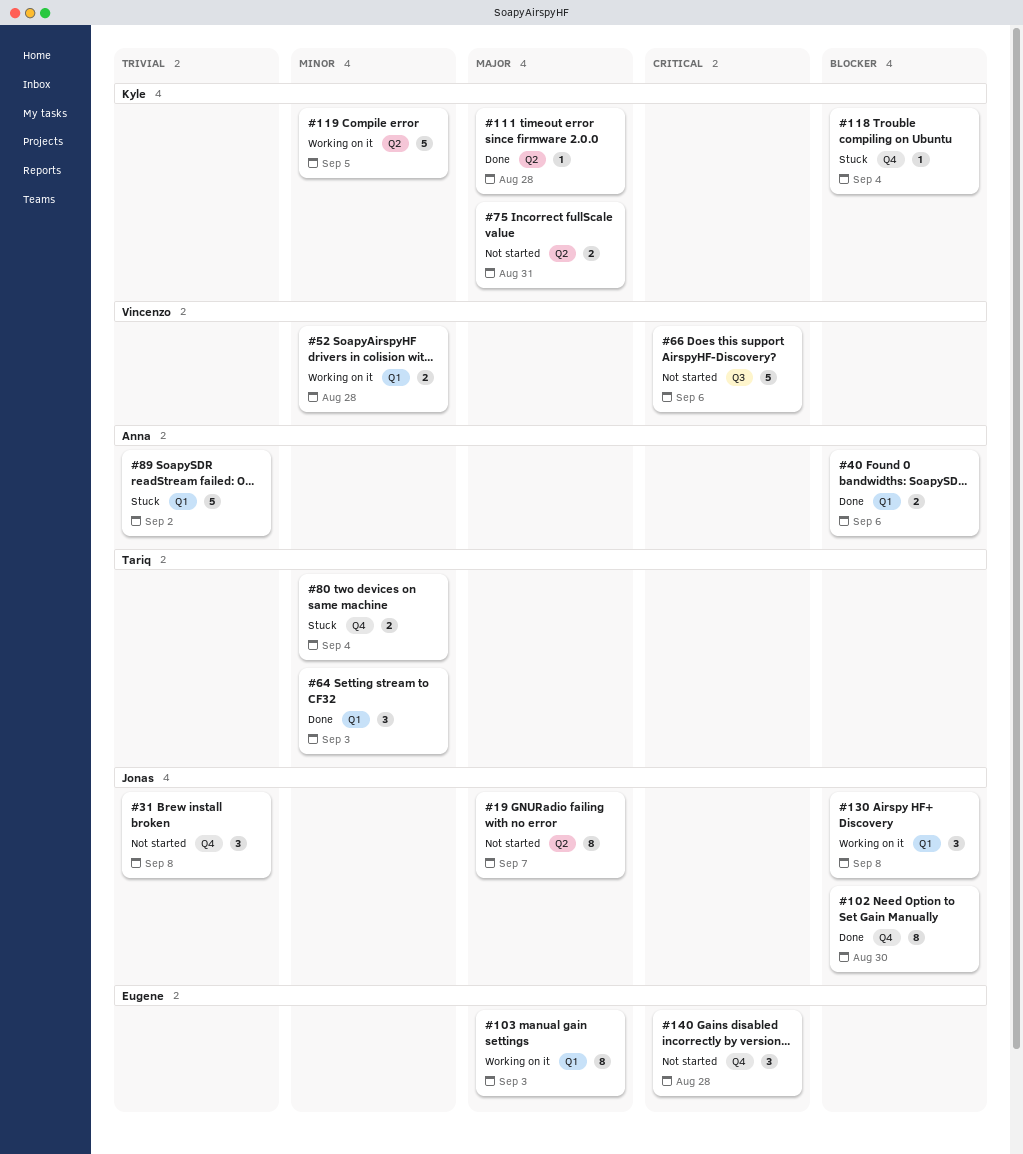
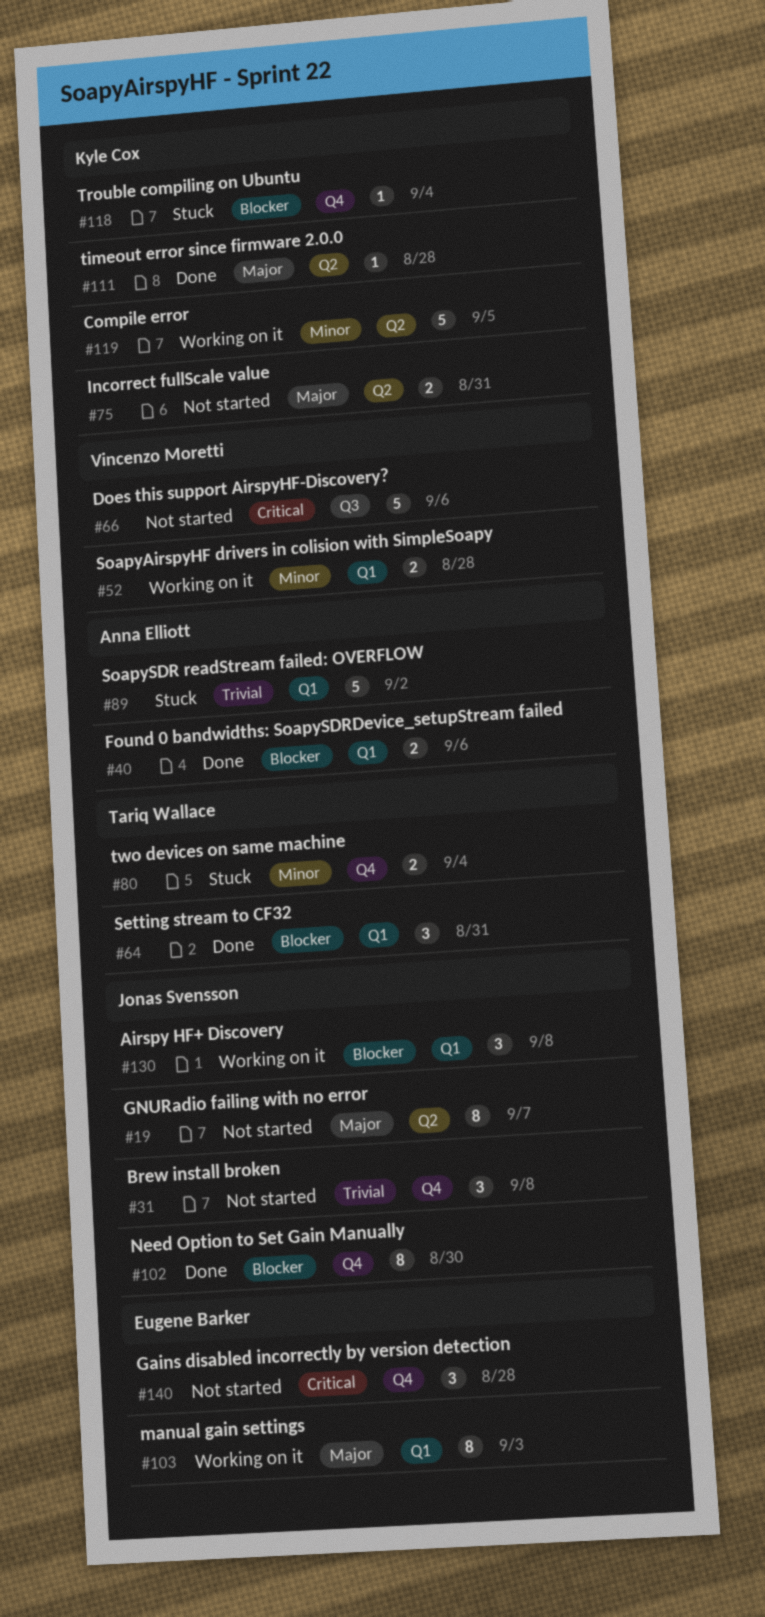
#64, priority: Minor -> Blocker
#64, due: Sep 3 -> Aug 31

